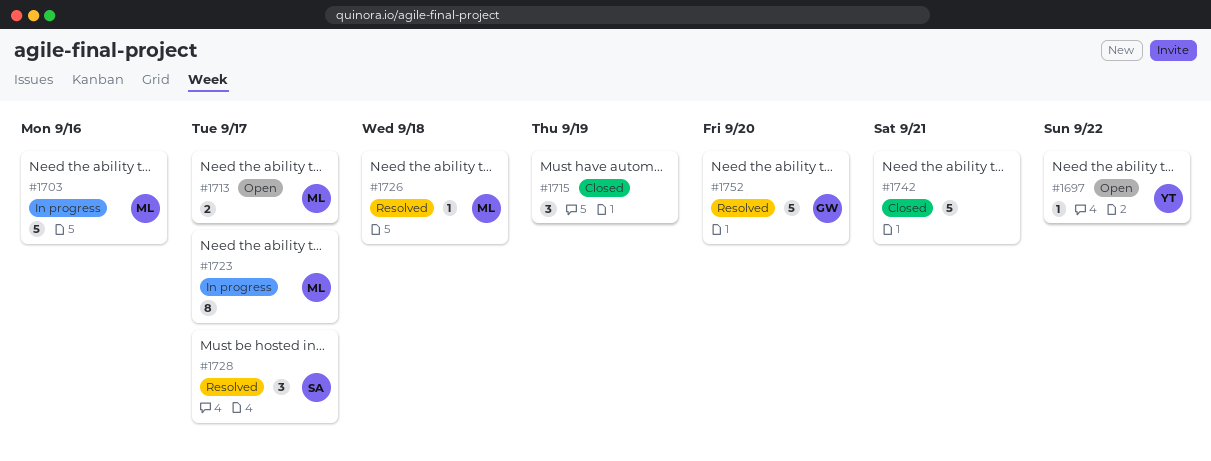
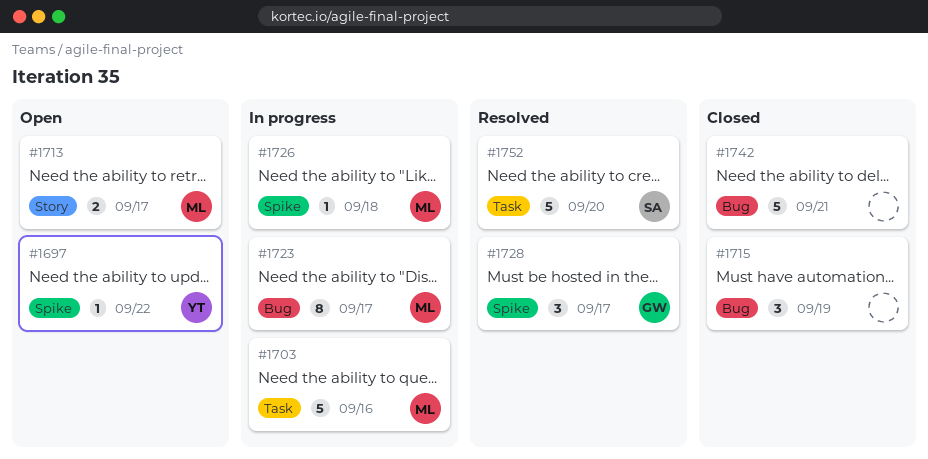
#1726, status: Resolved -> In progress
#1728, owner: SA -> GW
#1752, owner: GW -> SA

